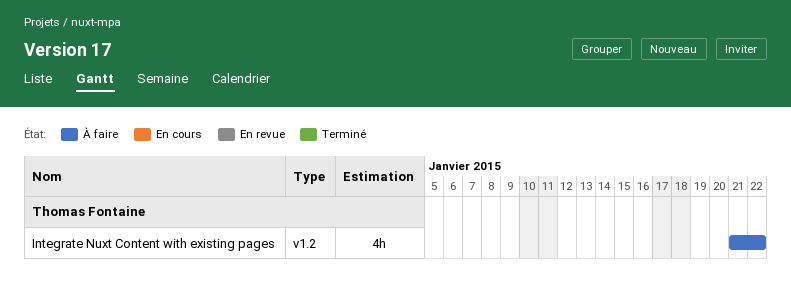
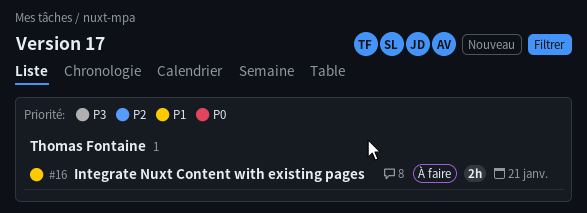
Integrate Nuxt Content with existing pages, estimate: 4h -> 2h
Integrate Nuxt Content with existing pages, due: Jan 22 -> Jan 21

